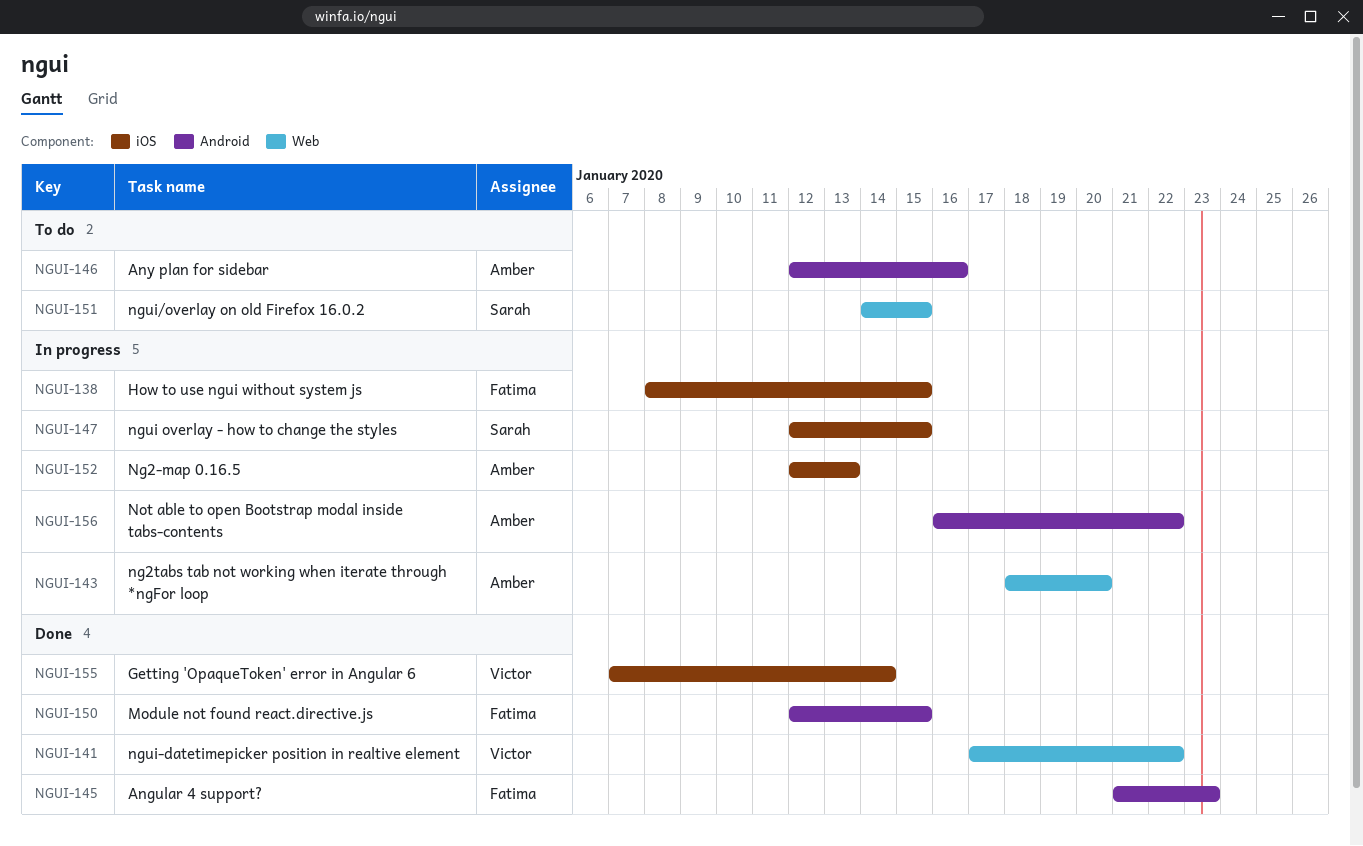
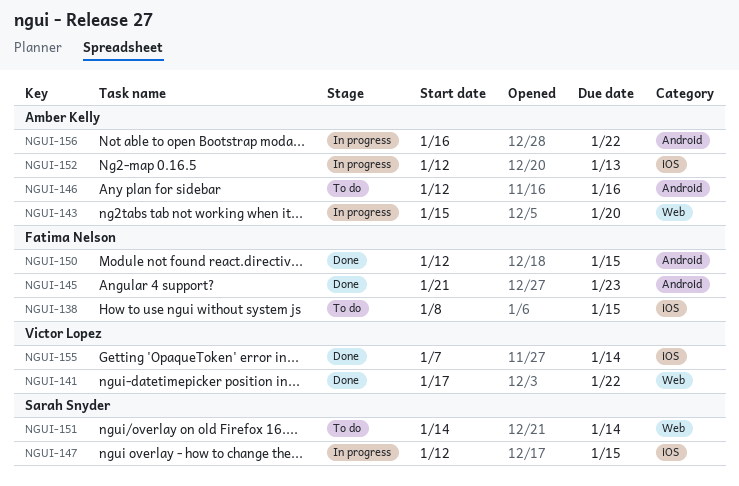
NGUI-138, status: In progress -> To do
NGUI-143, start: Jan 18 -> Jan 15
NGUI-151, due: Jan 15 -> Jan 14

